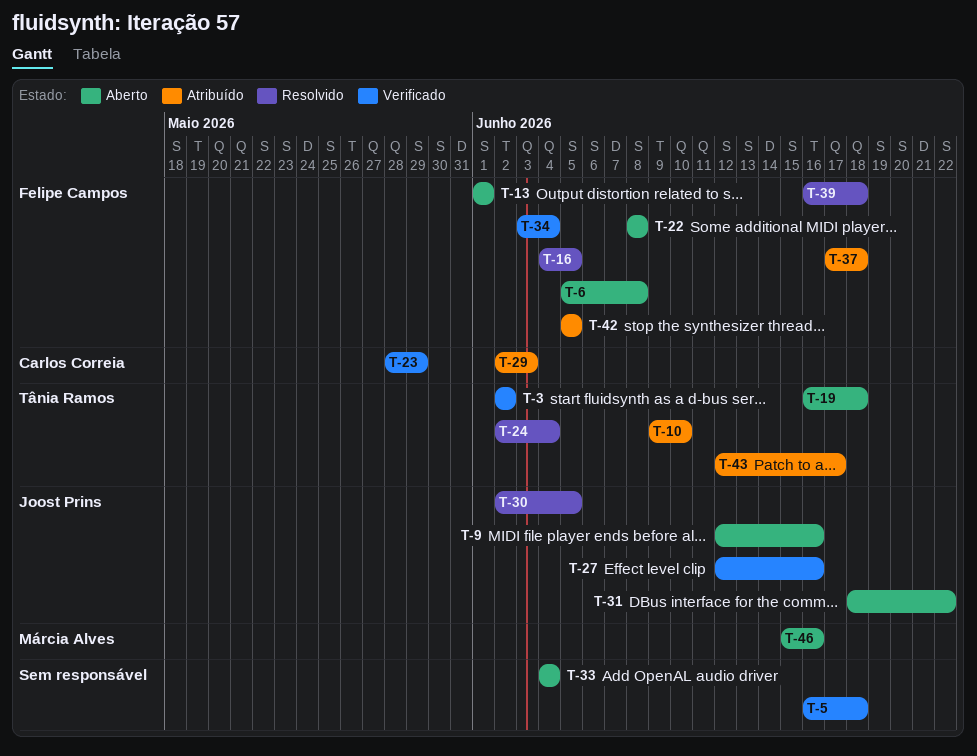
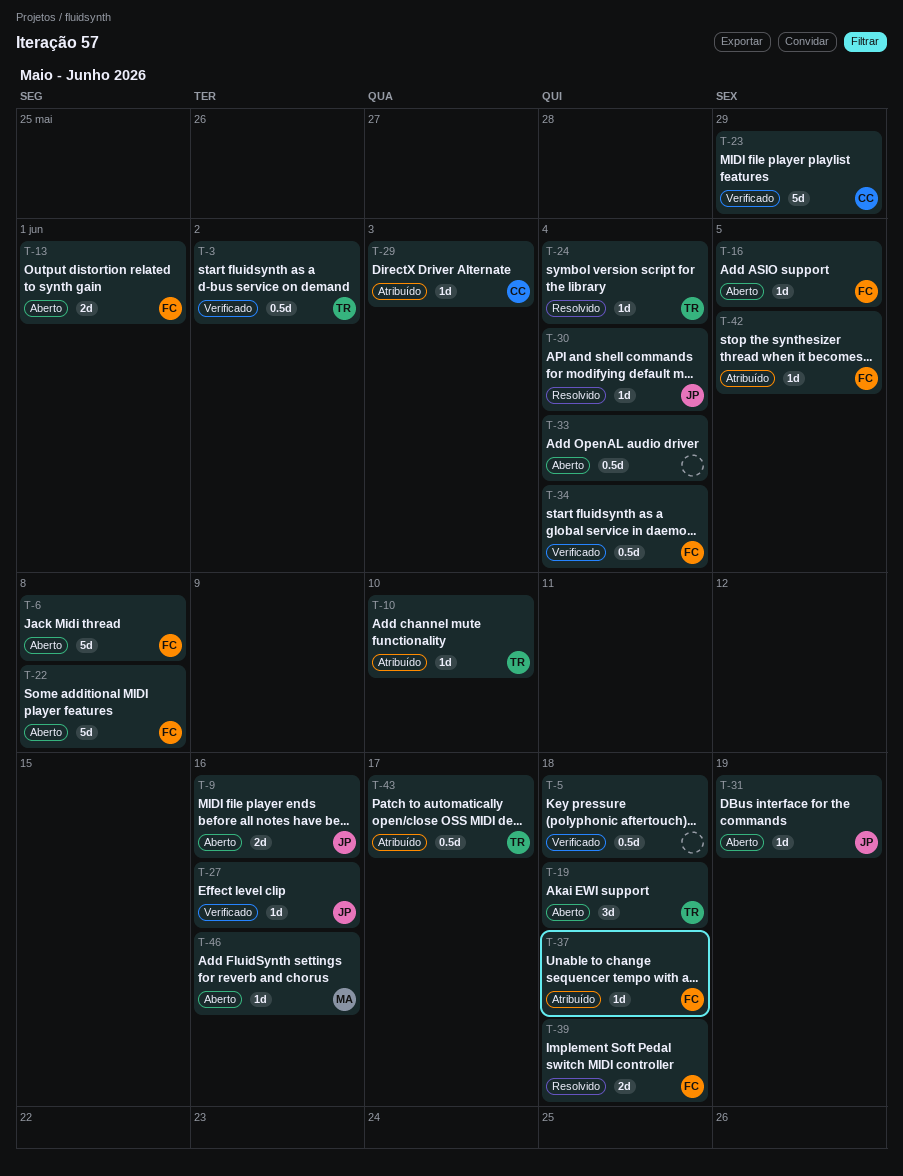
T-16, status: Resolvido -> Aberto
T-30, due: Jun 5 -> Jun 4
T-31, due: Jun 22 -> Jun 19

